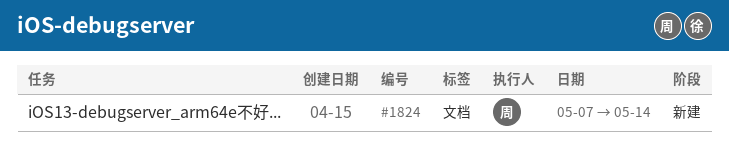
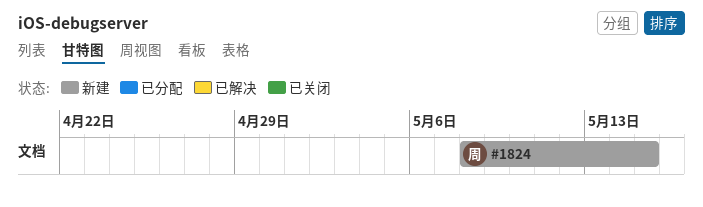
#1824, start: May 7 -> May 8
#1824, due: May 14 -> May 15

